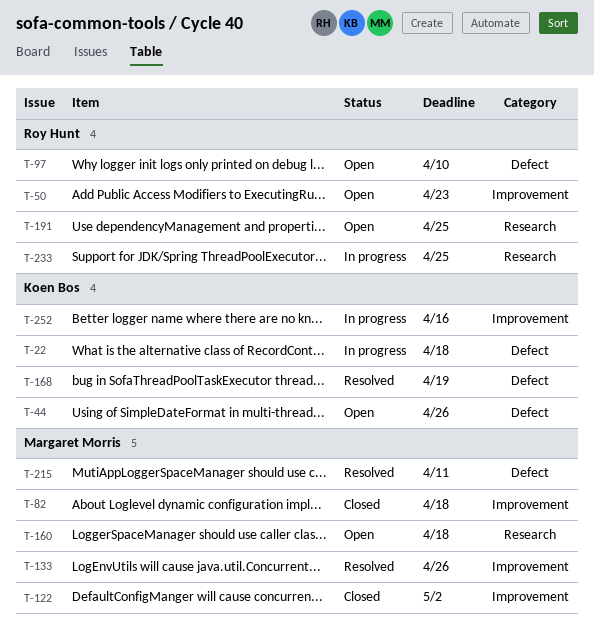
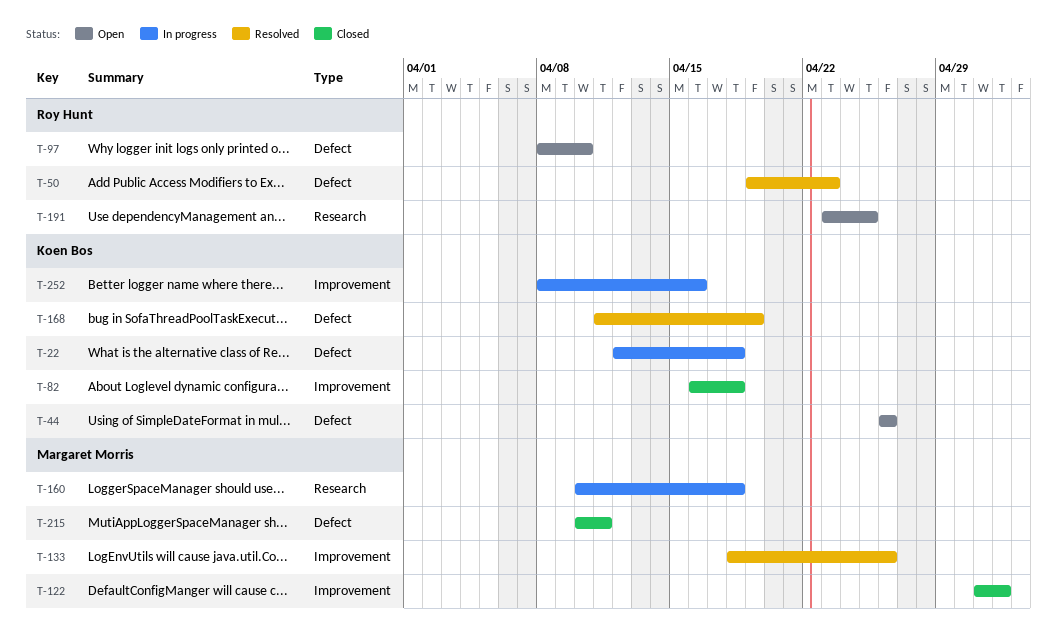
T-50, status: Open -> Resolved
T-50, label: Improvement -> Defect
T-82, owner: Margaret Morris -> Koen Bos
T-160, status: Open -> In progress
T-215, status: Resolved -> Closed
T-233: present -> none

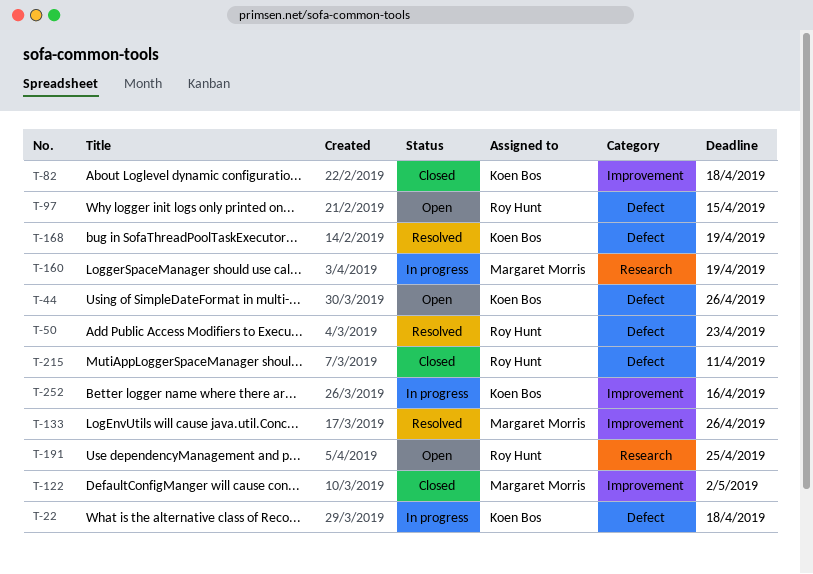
T-97, due: Apr 10 -> Apr 15
T-160, due: Apr 18 -> Apr 19
T-215, owner: Margaret Morris -> Roy Hunt

